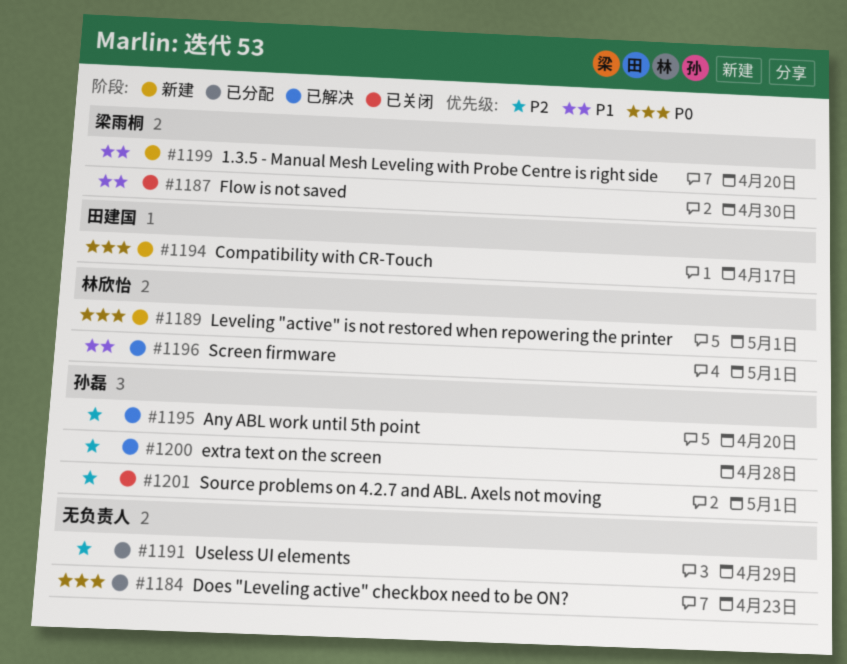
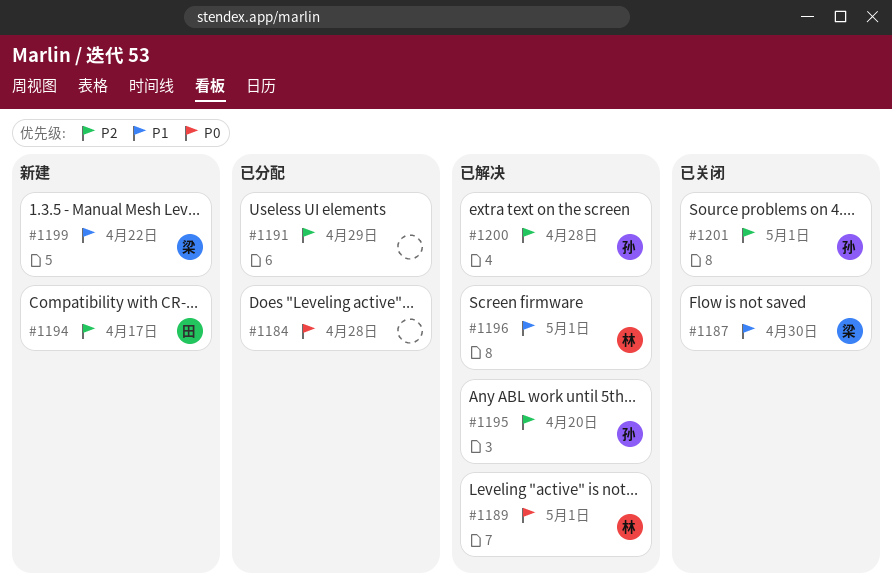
#1184, due: Apr 23 -> Apr 28
#1189, status: 新建 -> 已解决
#1194, priority: P0 -> P2
#1199, due: Apr 20 -> Apr 22

